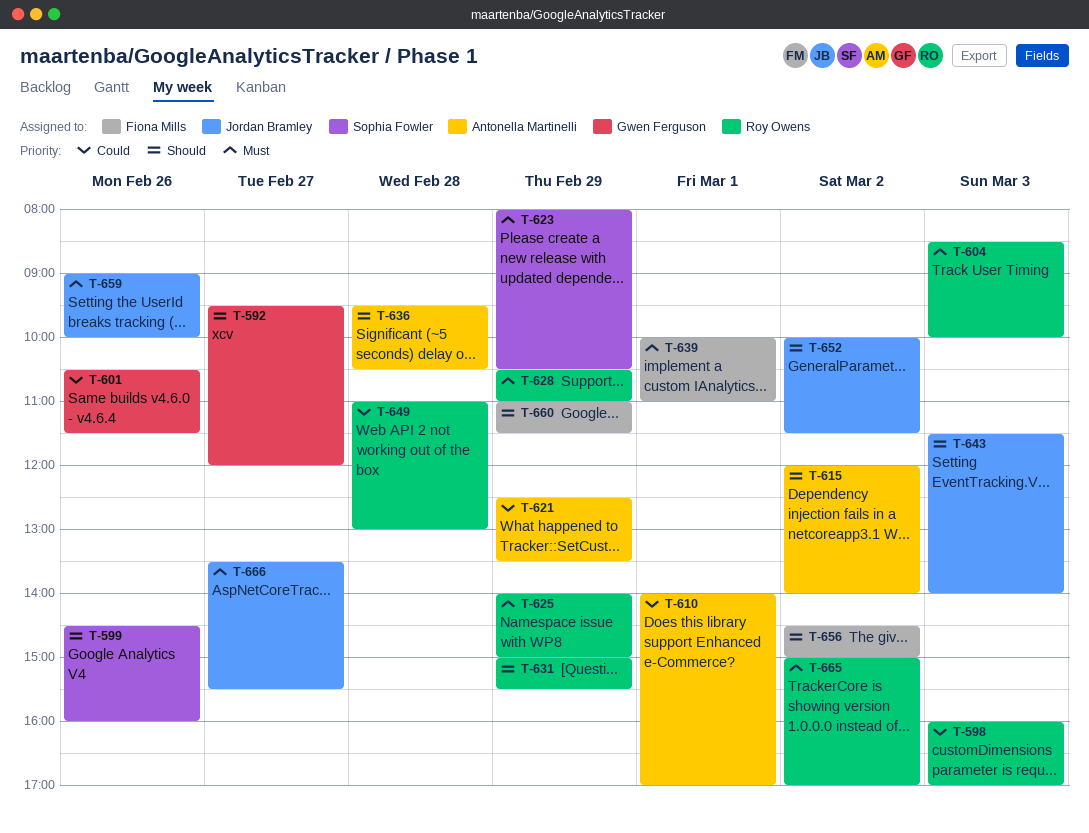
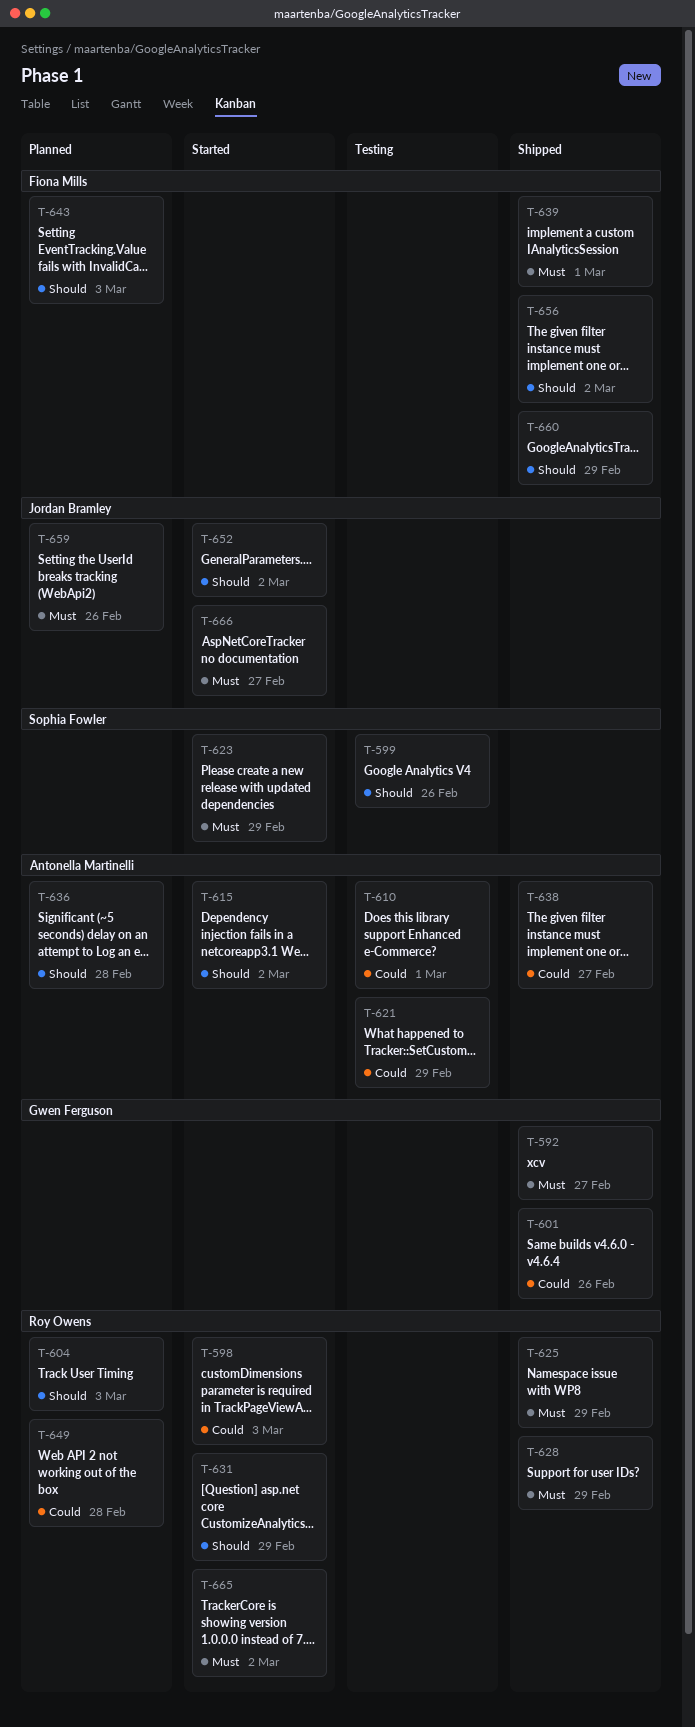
T-592, priority: Should -> Must
T-604, priority: Must -> Should
T-638: none -> present
T-643, owner: Jordan Bramley -> Fiona Mills

